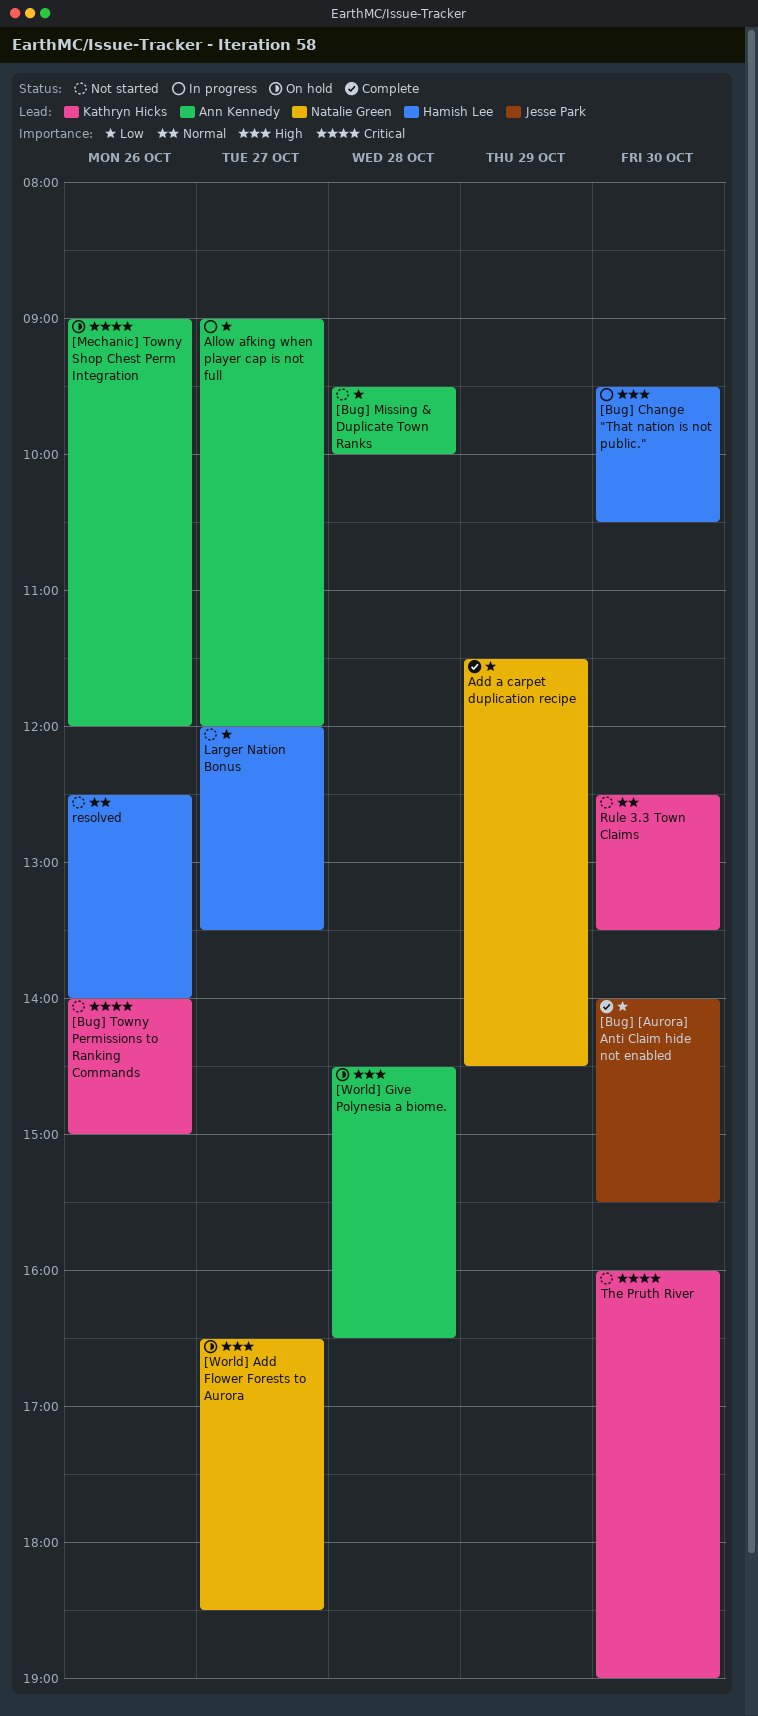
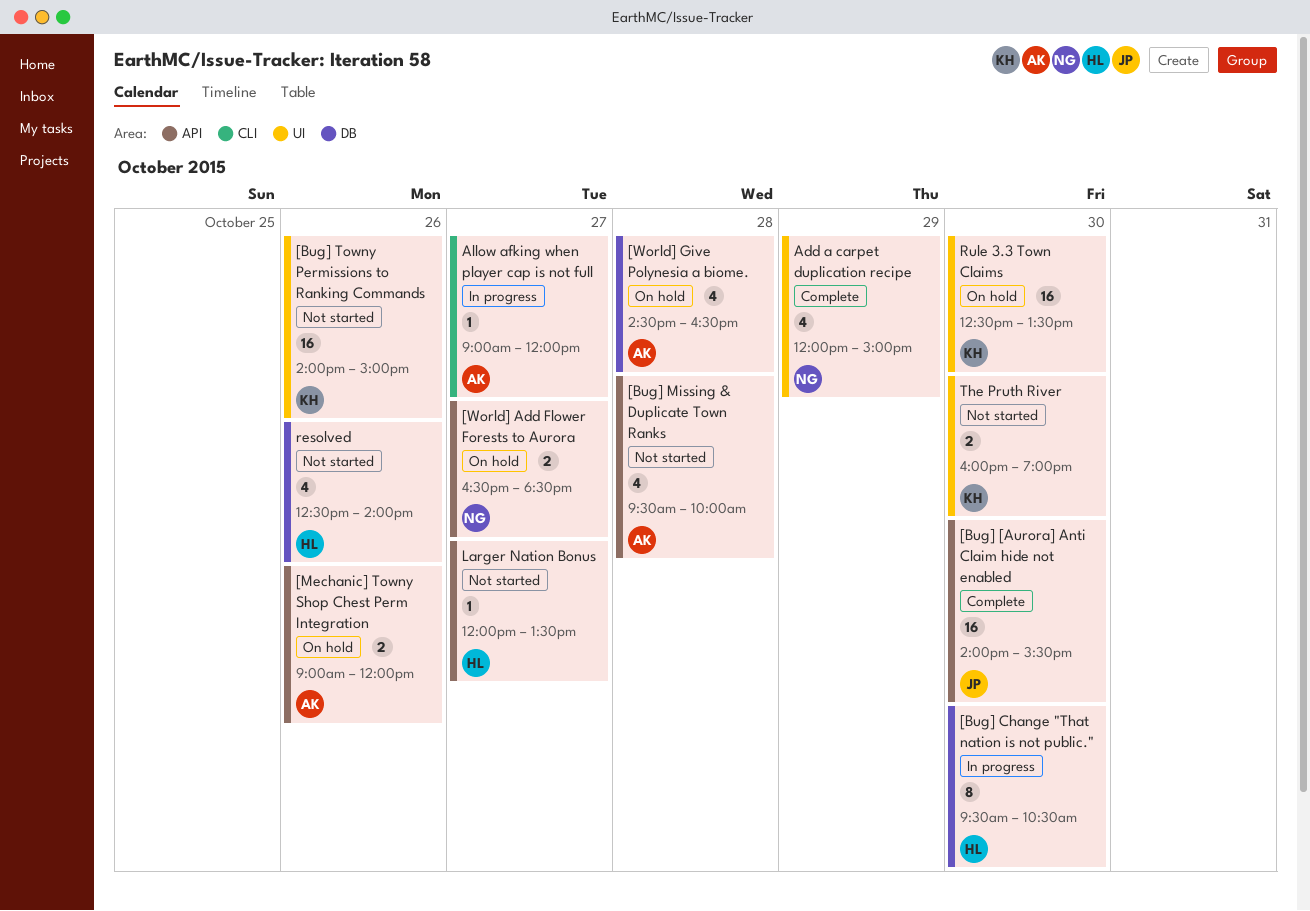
Add a carpet duplication recipe, begins: 11:30 -> 12:00
Add a carpet duplication recipe, ends: 14:30 -> 15:00
Rule 3.3 Town Claims, status: Not started -> On hold

